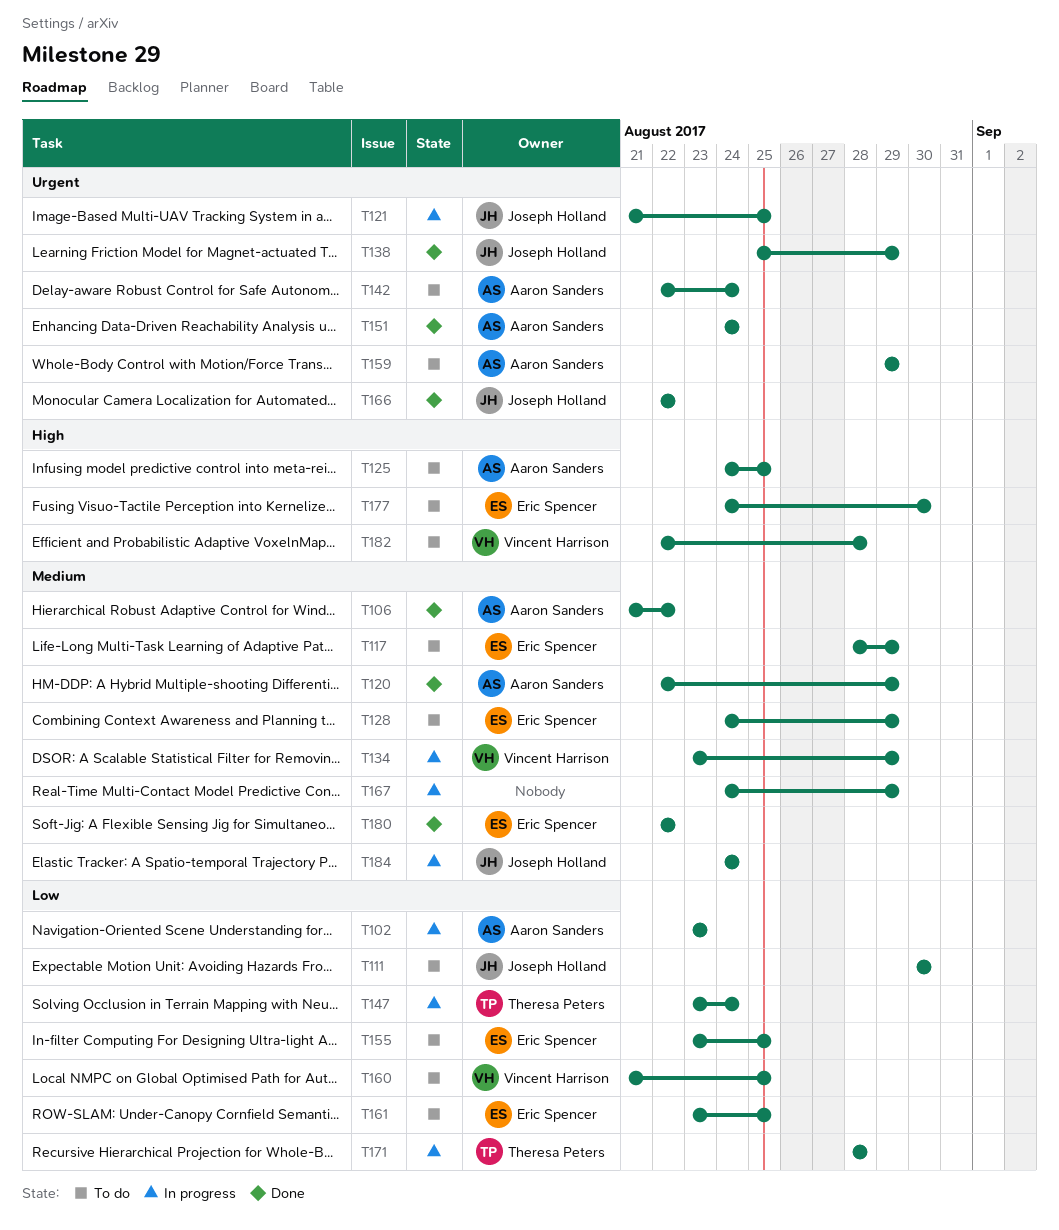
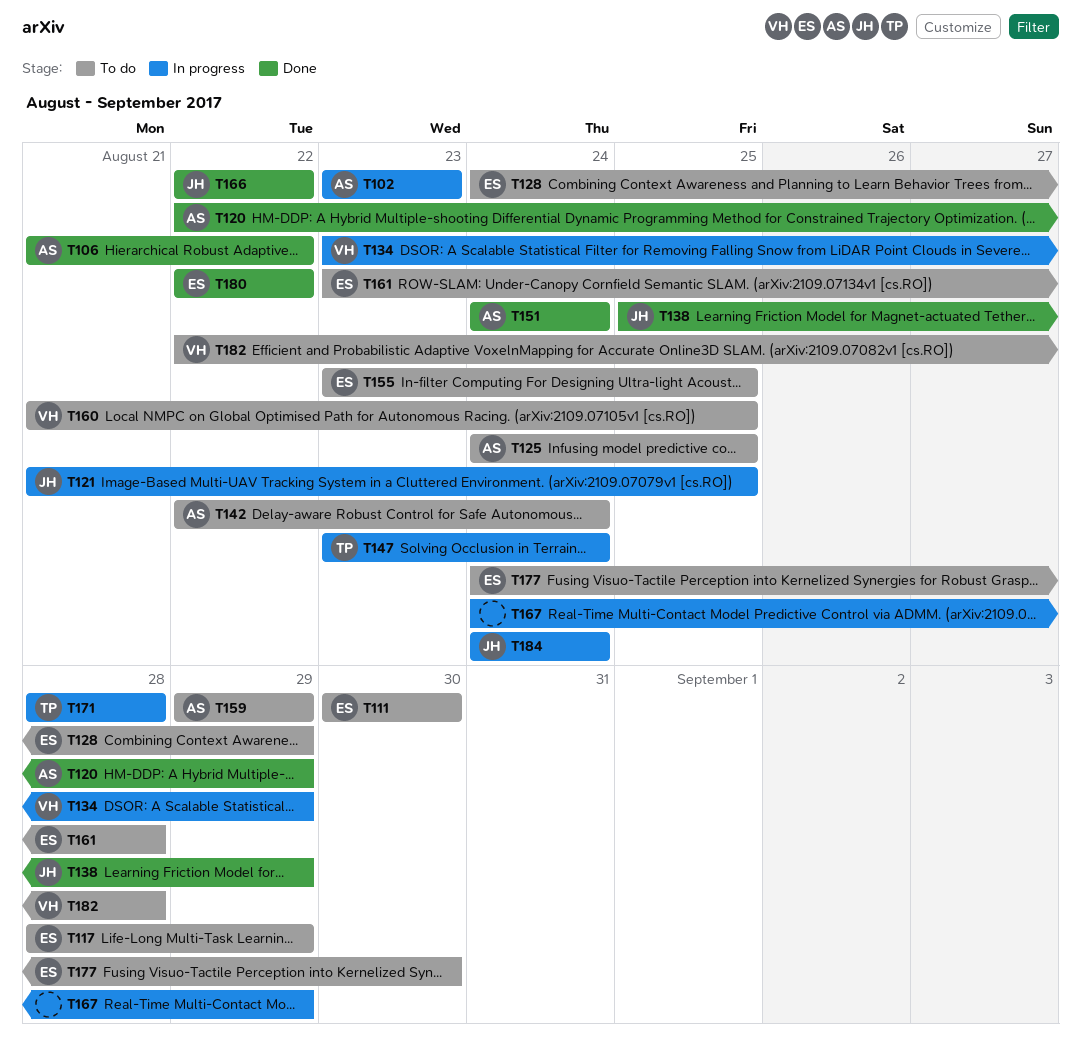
T111, owner: Joseph Holland -> Eric Spencer
T161, due: Aug 25 -> Aug 28

